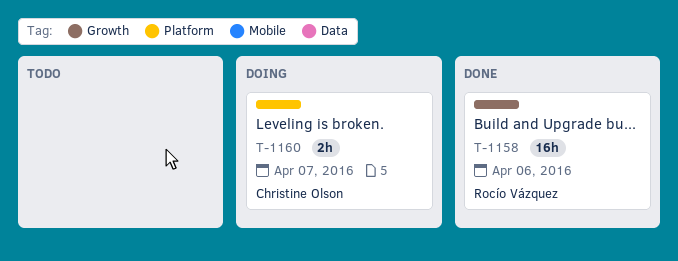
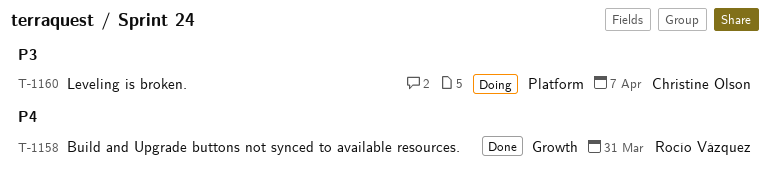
T-1158, due: Apr 6 -> Mar 31

